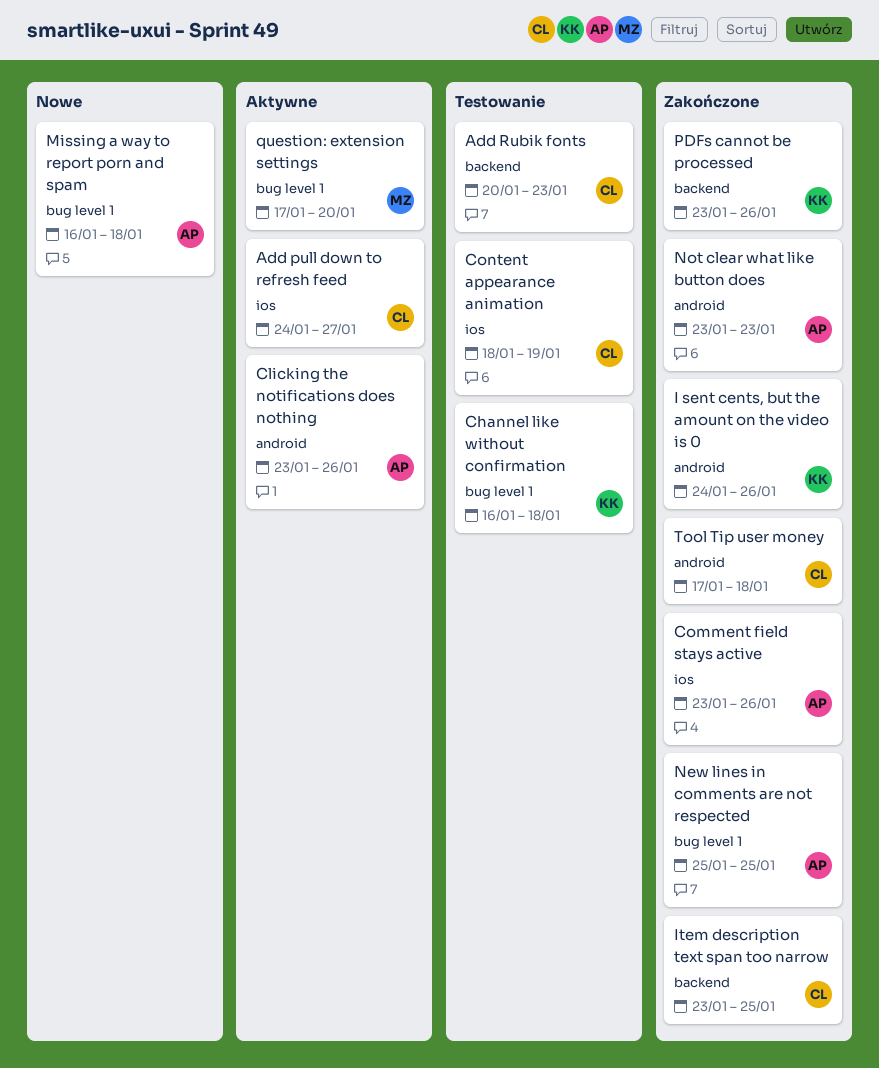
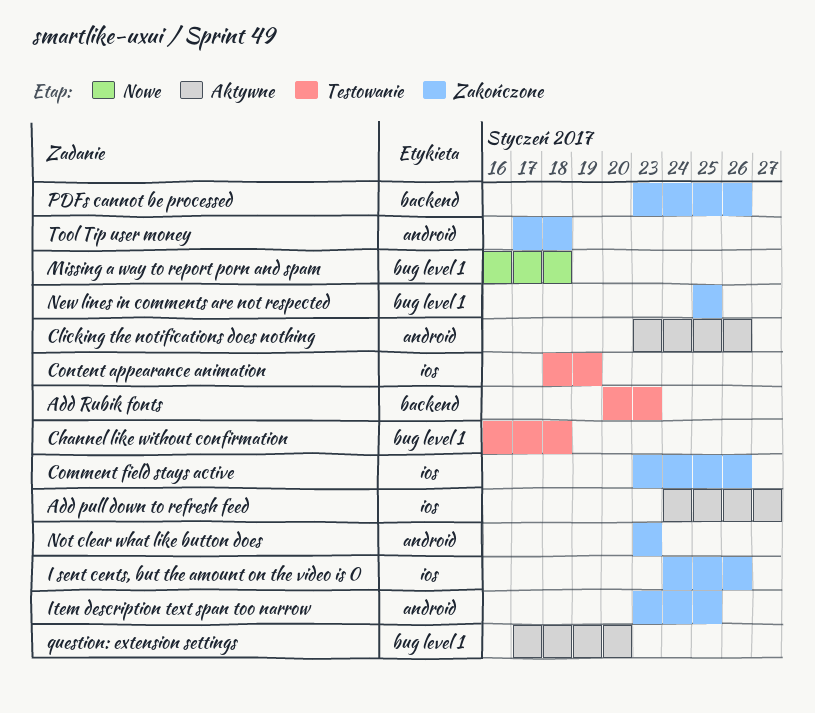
I sent cents, but the amount on the video is 0, label: android -> ios
Item description text span too narrow, label: backend -> android

